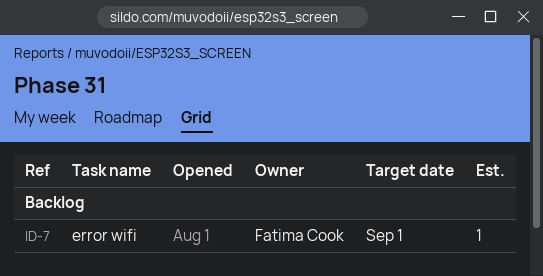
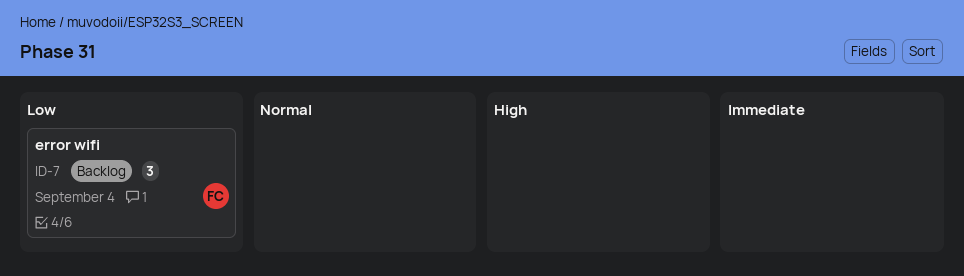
ID-7, estimate: 1 -> 3
ID-7, due: Sep 1 -> Sep 4

